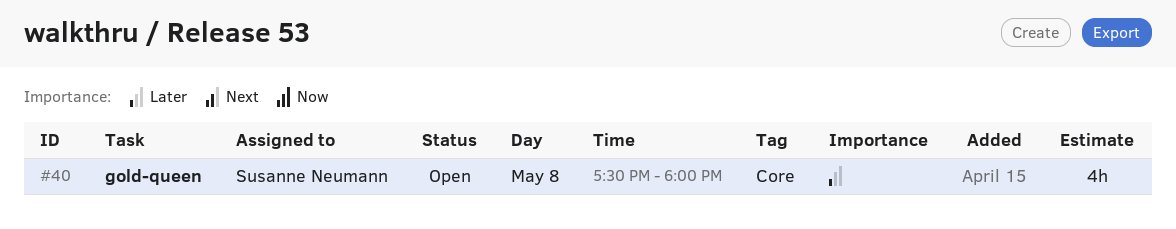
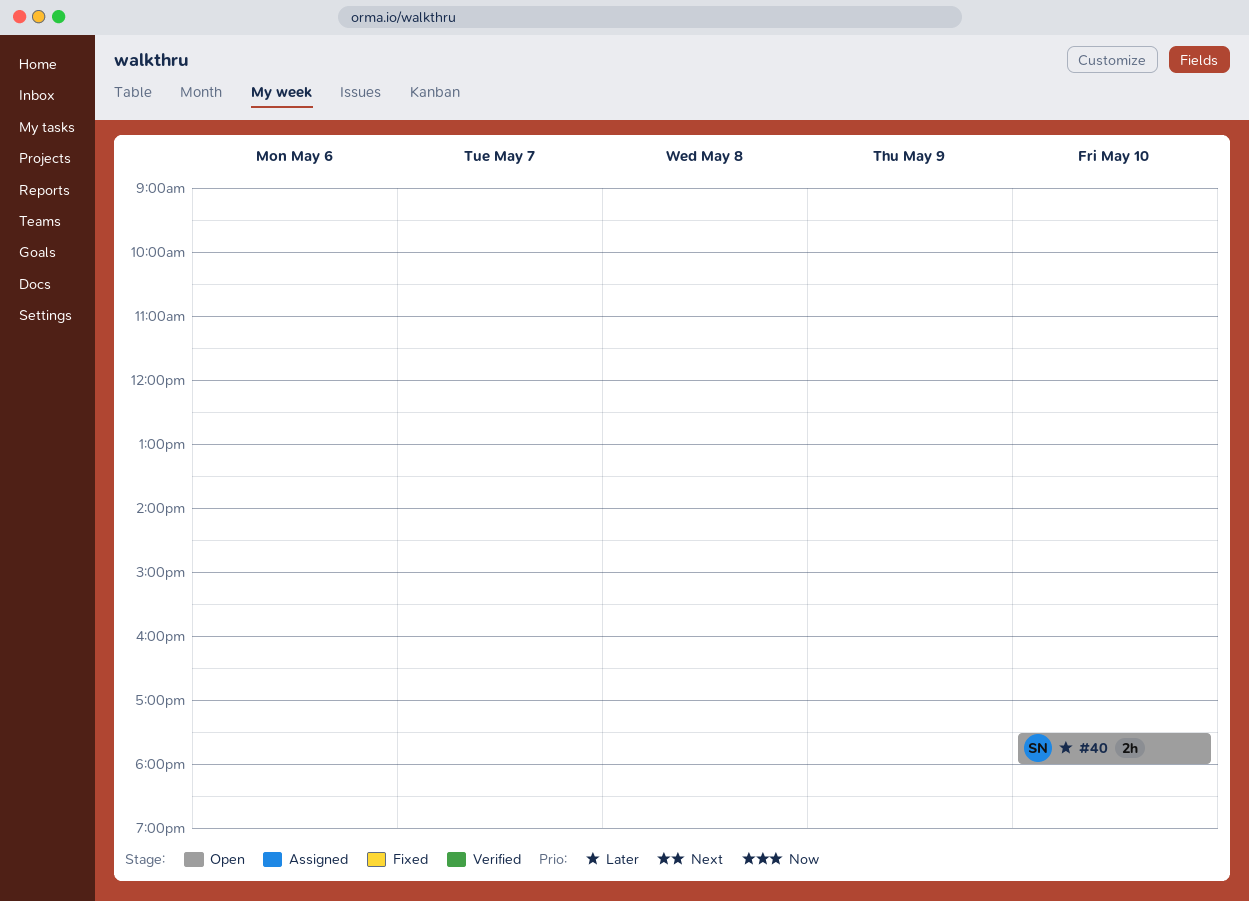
#40, estimate: 4h -> 2h
#40, day: May 8 -> May 10

